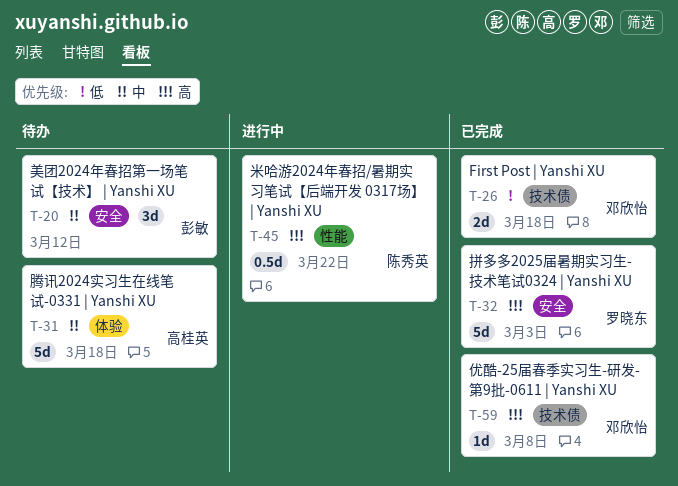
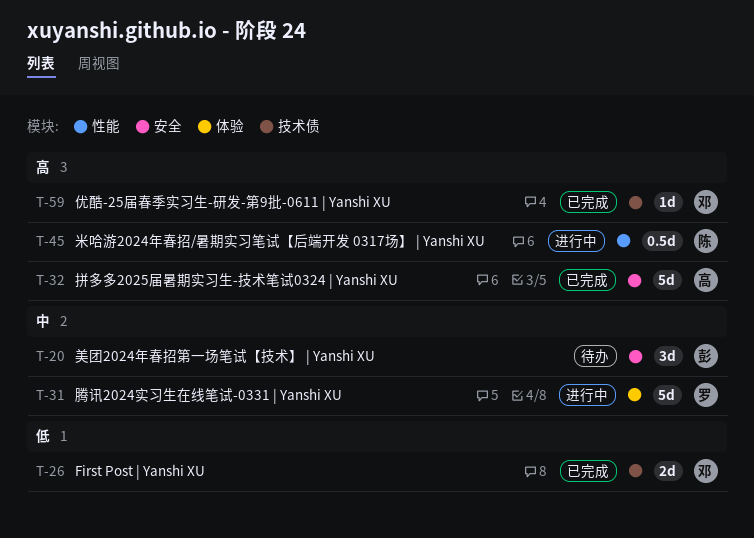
T-31, status: 待办 -> 进行中
T-31, owner: 高桂英 -> 罗晓东
T-32, owner: 罗晓东 -> 高桂英

